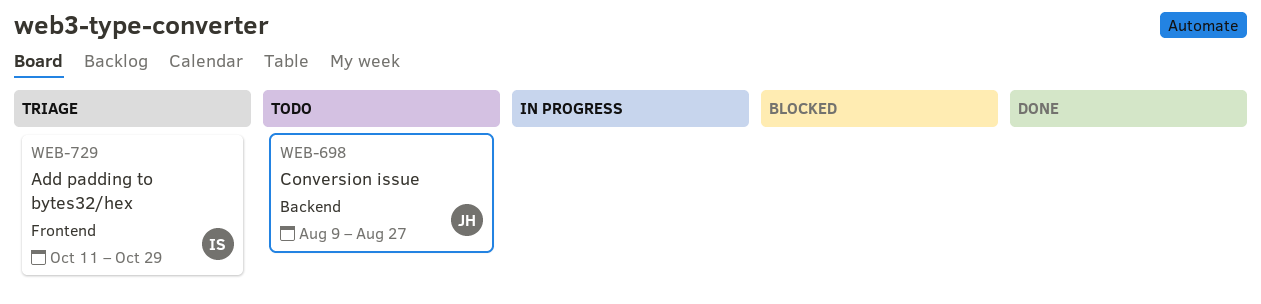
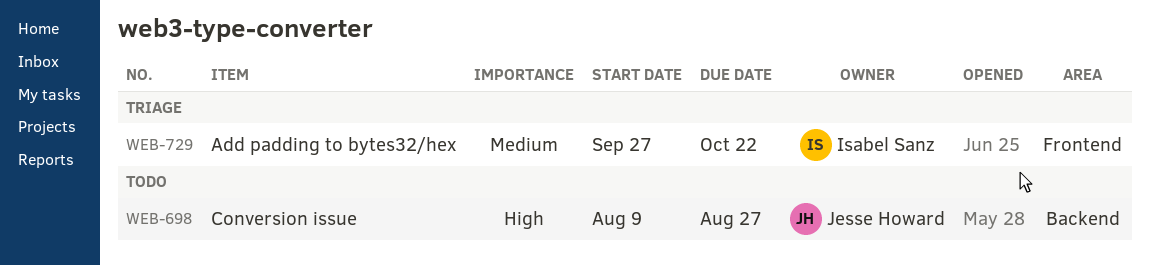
WEB-729, start: Oct 11 -> Sep 27
WEB-729, due: Oct 29 -> Oct 22

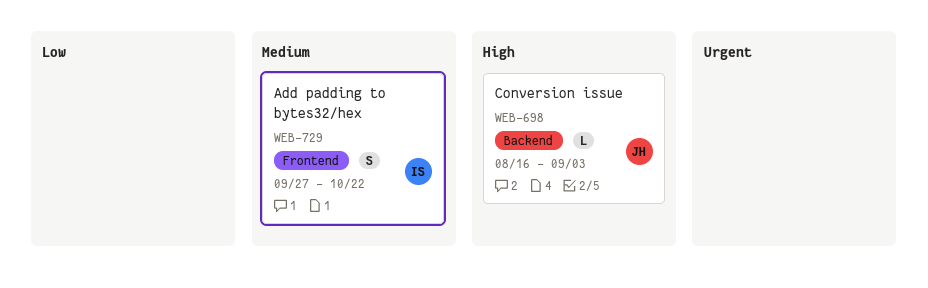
WEB-698, start: Aug 9 -> Aug 16
WEB-698, due: Aug 27 -> Sep 3

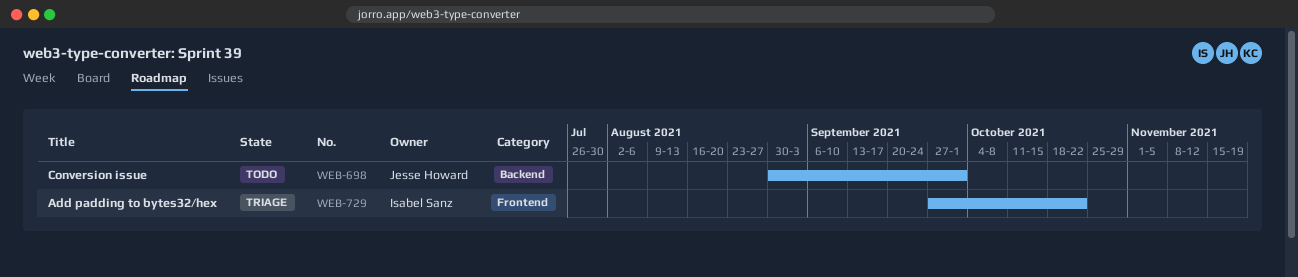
WEB-698, start: Aug 16 -> Aug 30
WEB-698, due: Sep 3 -> Oct 1

